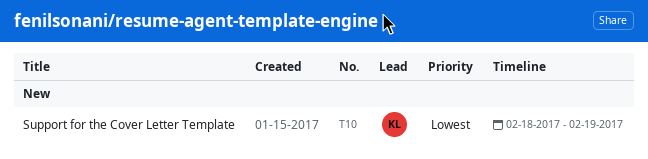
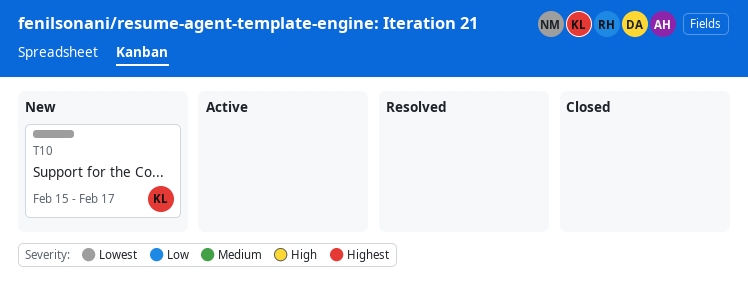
T10, start: Feb 18 -> Feb 15
T10, due: Feb 19 -> Feb 17

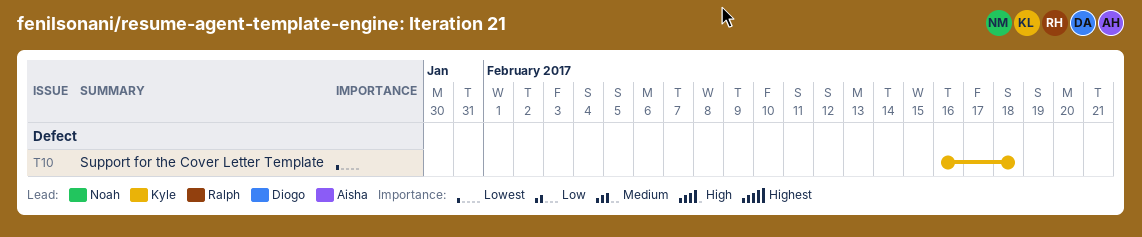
T10, start: Feb 15 -> Feb 16
T10, due: Feb 17 -> Feb 18

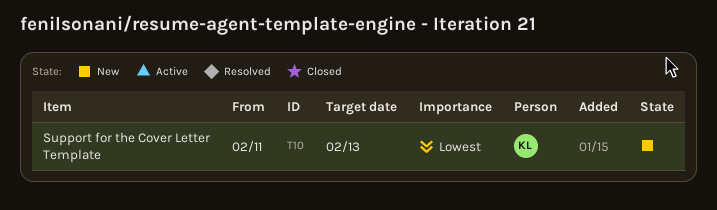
T10, start: Feb 16 -> Feb 11
T10, due: Feb 18 -> Feb 13

